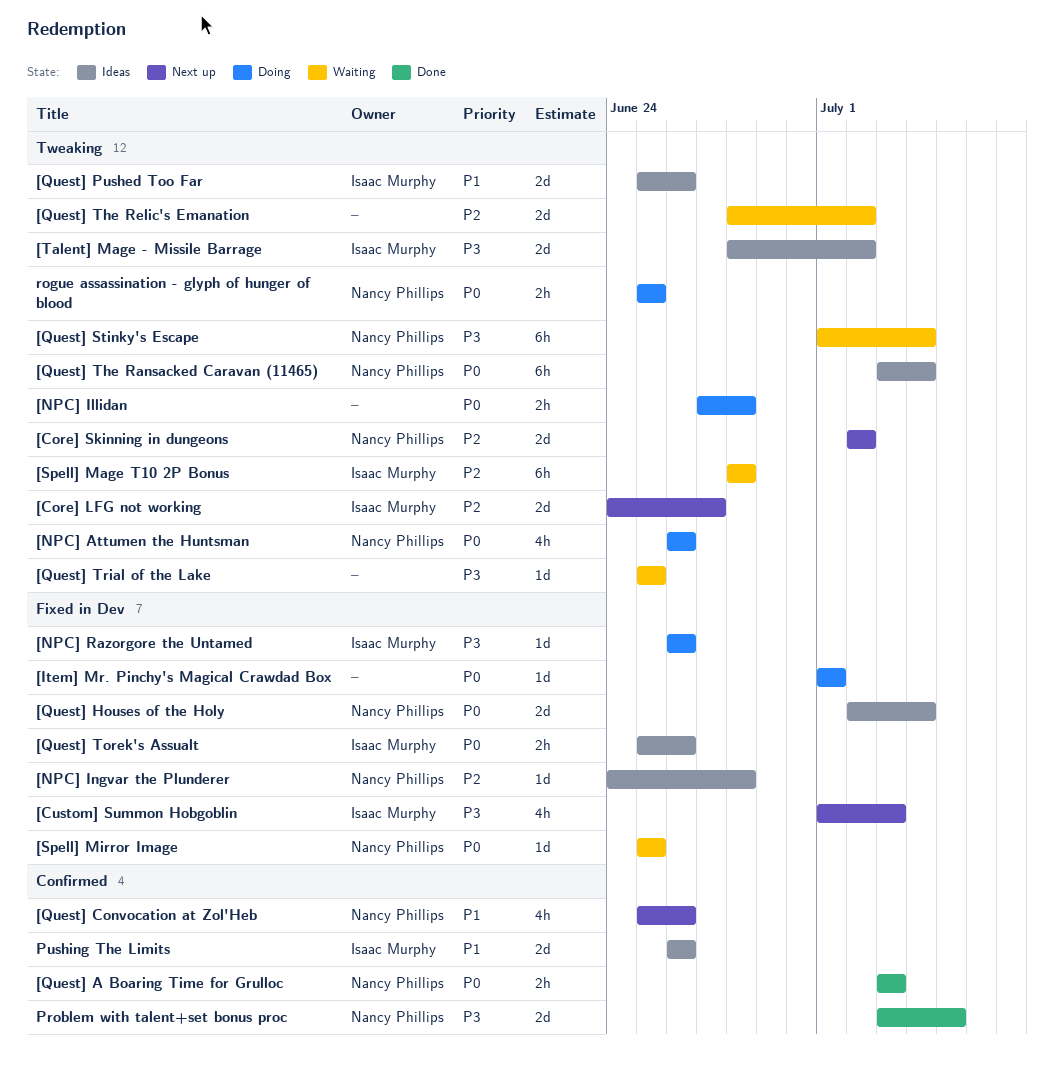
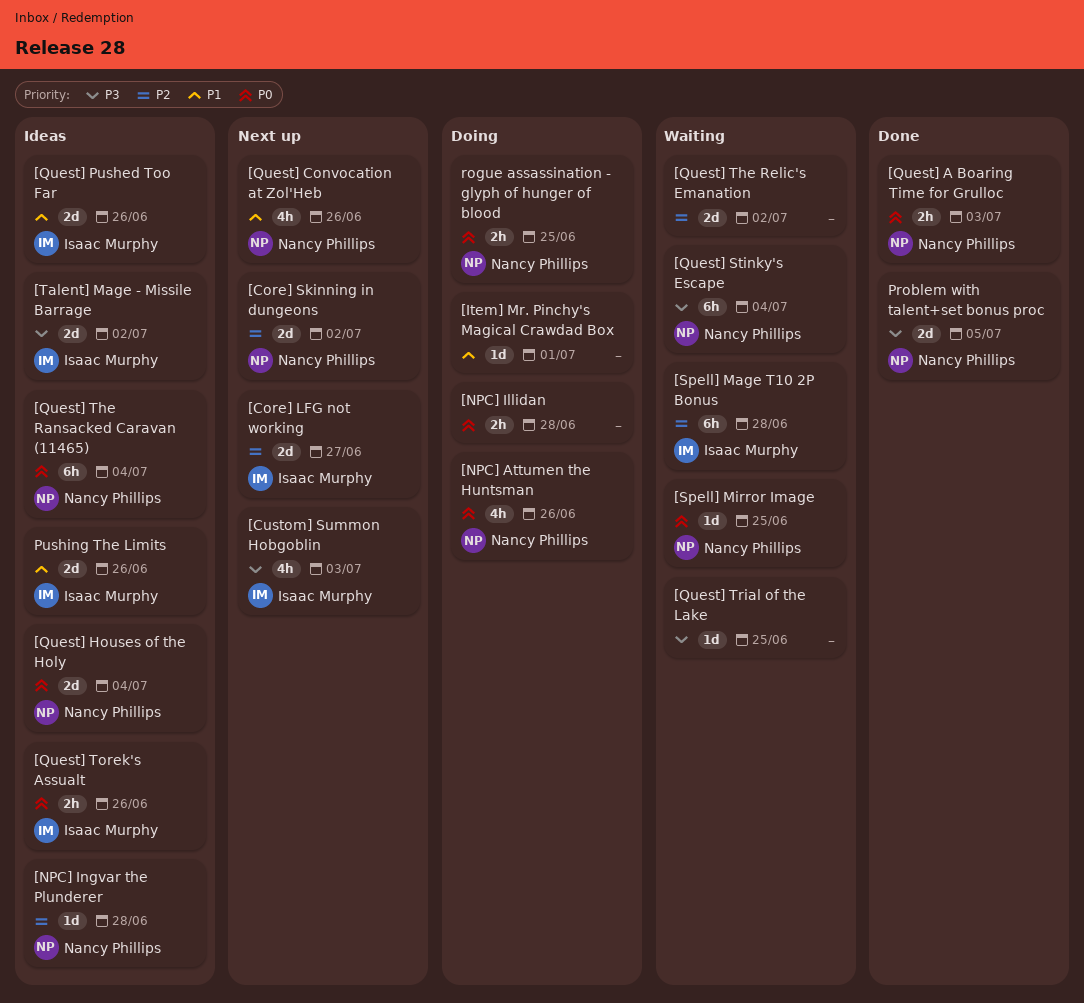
[Item] Mr. Pinchy's Magical Crawdad Box, priority: P0 -> P1
[NPC] Razorgore the Untamed: present -> none

